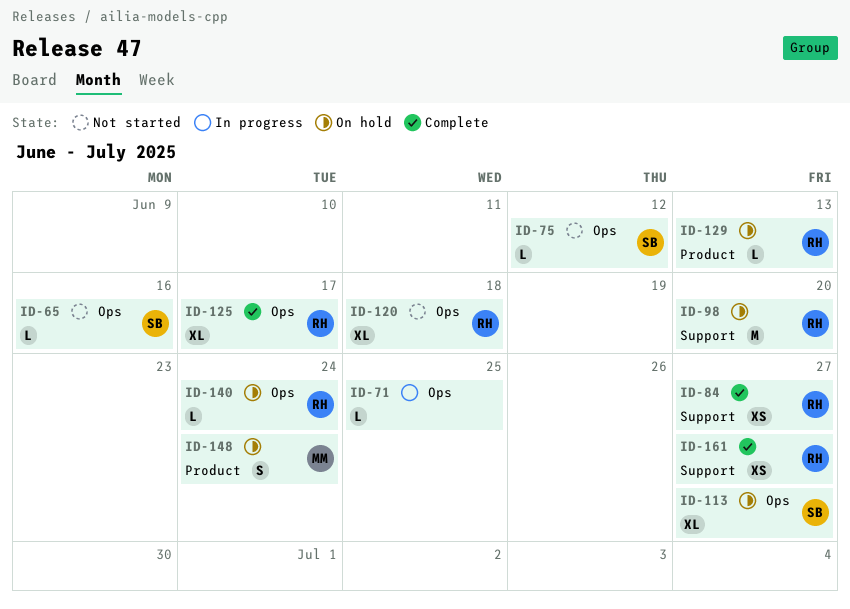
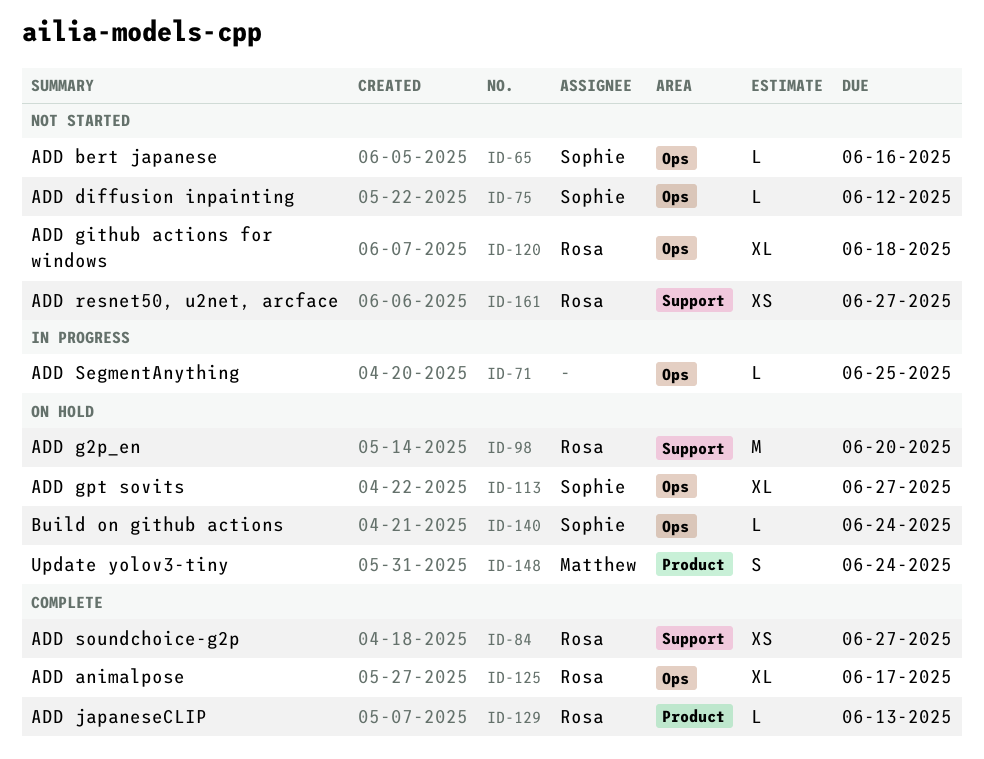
ID-129, status: On hold -> Complete
ID-140, owner: Rosa -> Sophie
ID-161, status: Complete -> Not started

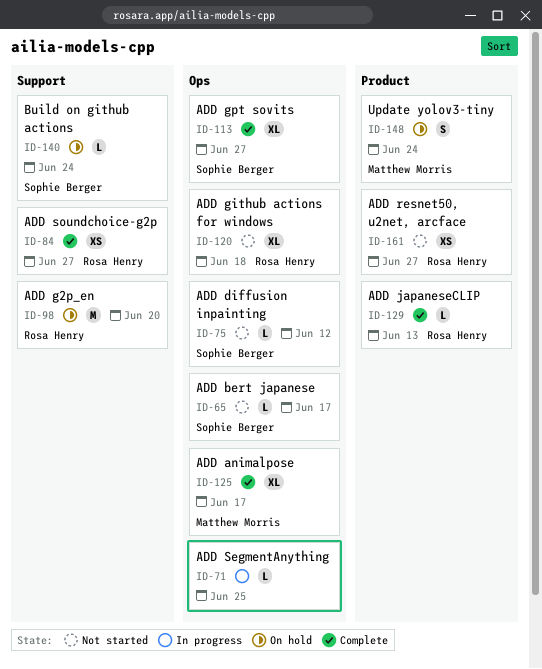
ID-65, due: Jun 16 -> Jun 17
ID-113, status: On hold -> Complete
ID-125, owner: Rosa Henry -> Matthew Morris
ID-140, label: Ops -> Support
ID-161, label: Support -> Product

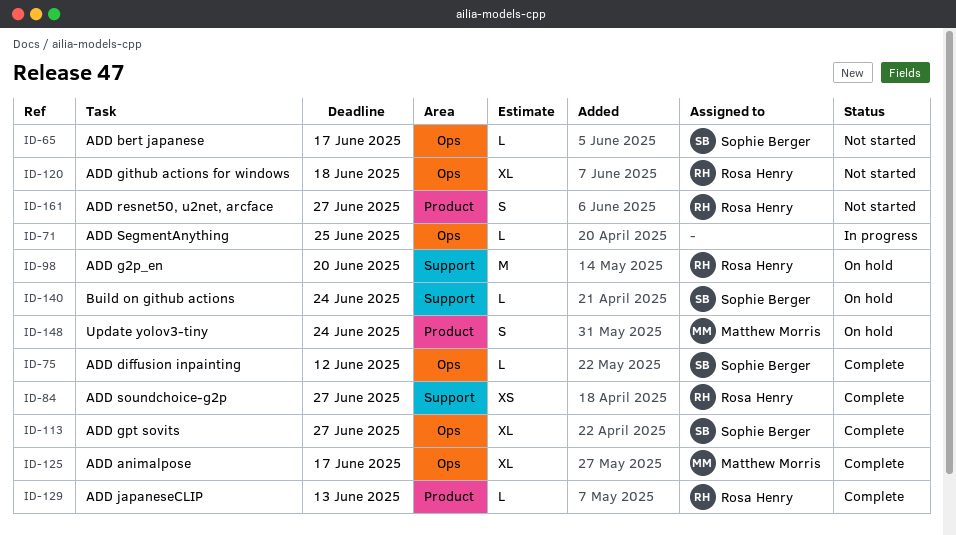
ID-75, status: Not started -> Complete
ID-161, estimate: XS -> S

